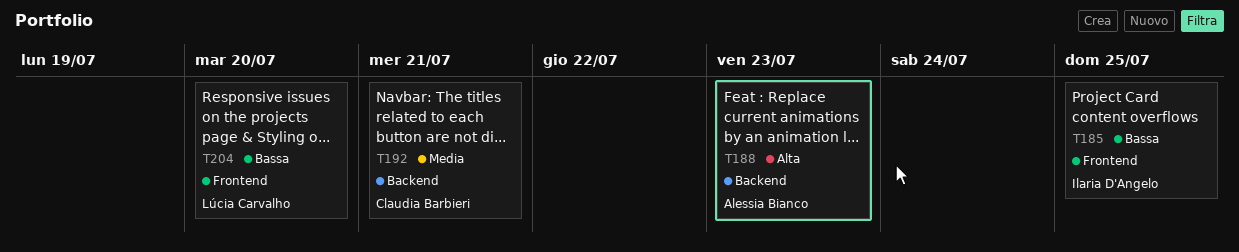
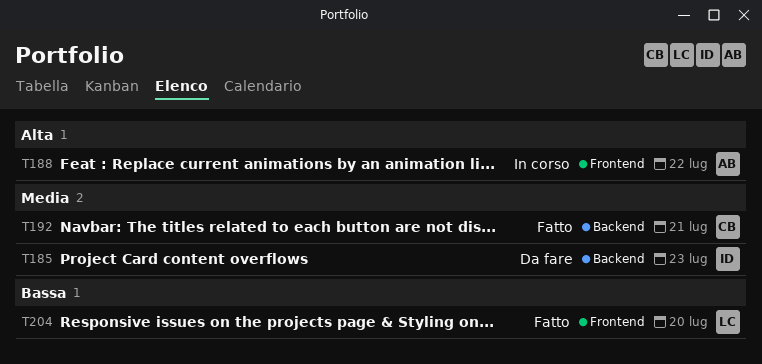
T185, priority: Bassa -> Media
T185, label: Frontend -> Backend
T185, due: Jul 25 -> Jul 23
T188, label: Backend -> Frontend
T188, due: Jul 23 -> Jul 22

